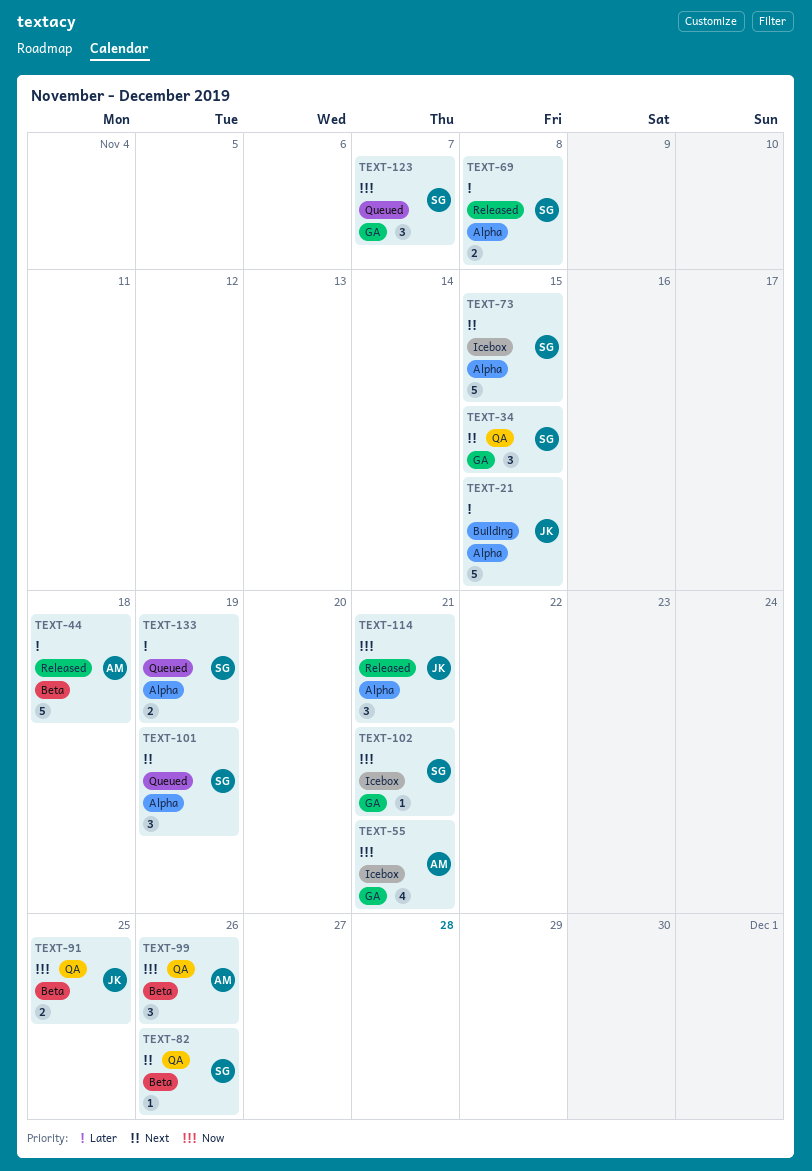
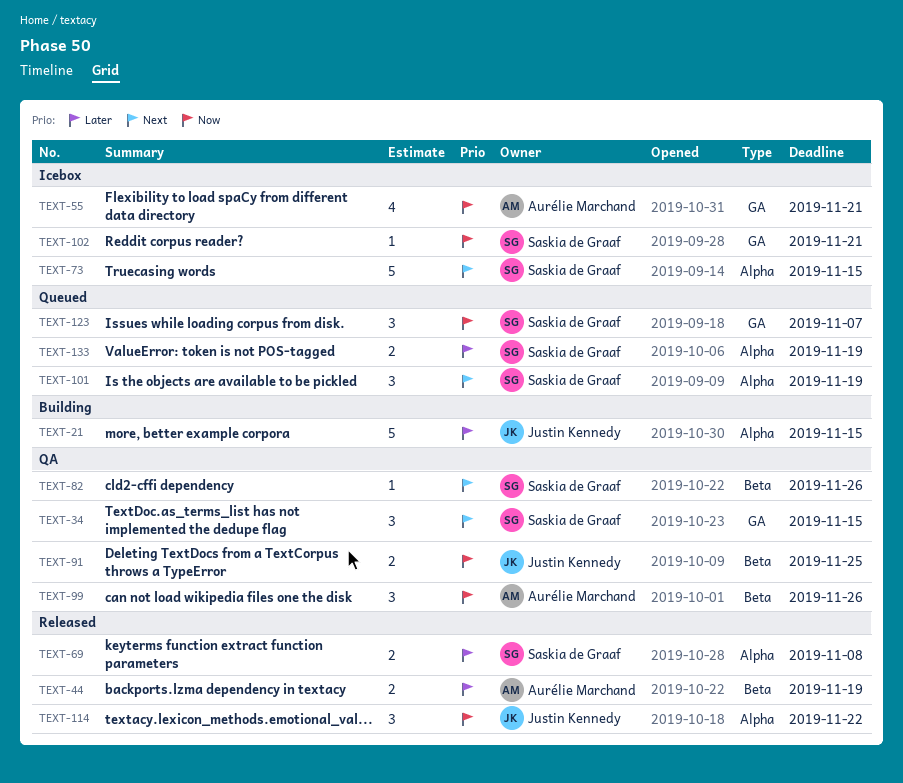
TEXT-44, estimate: 5 -> 2
TEXT-44, due: Nov 18 -> Nov 19
TEXT-114, due: Nov 21 -> Nov 22

